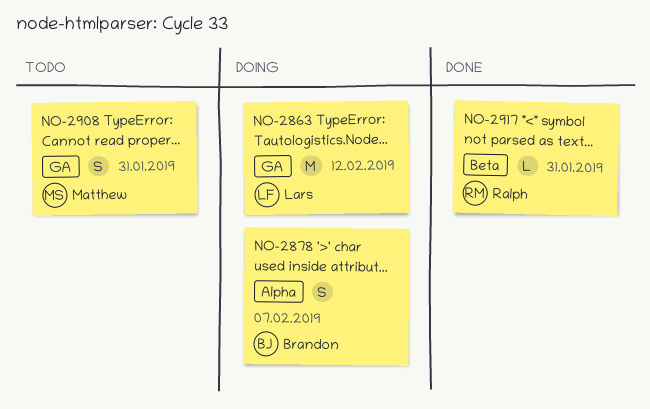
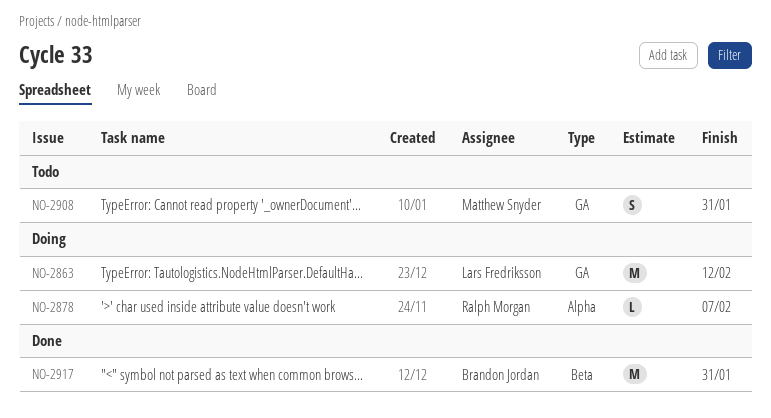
NO-2878, owner: Brandon Jordan -> Ralph Morgan
NO-2878, estimate: S -> L
NO-2917, owner: Ralph Morgan -> Brandon Jordan
NO-2917, estimate: L -> M

